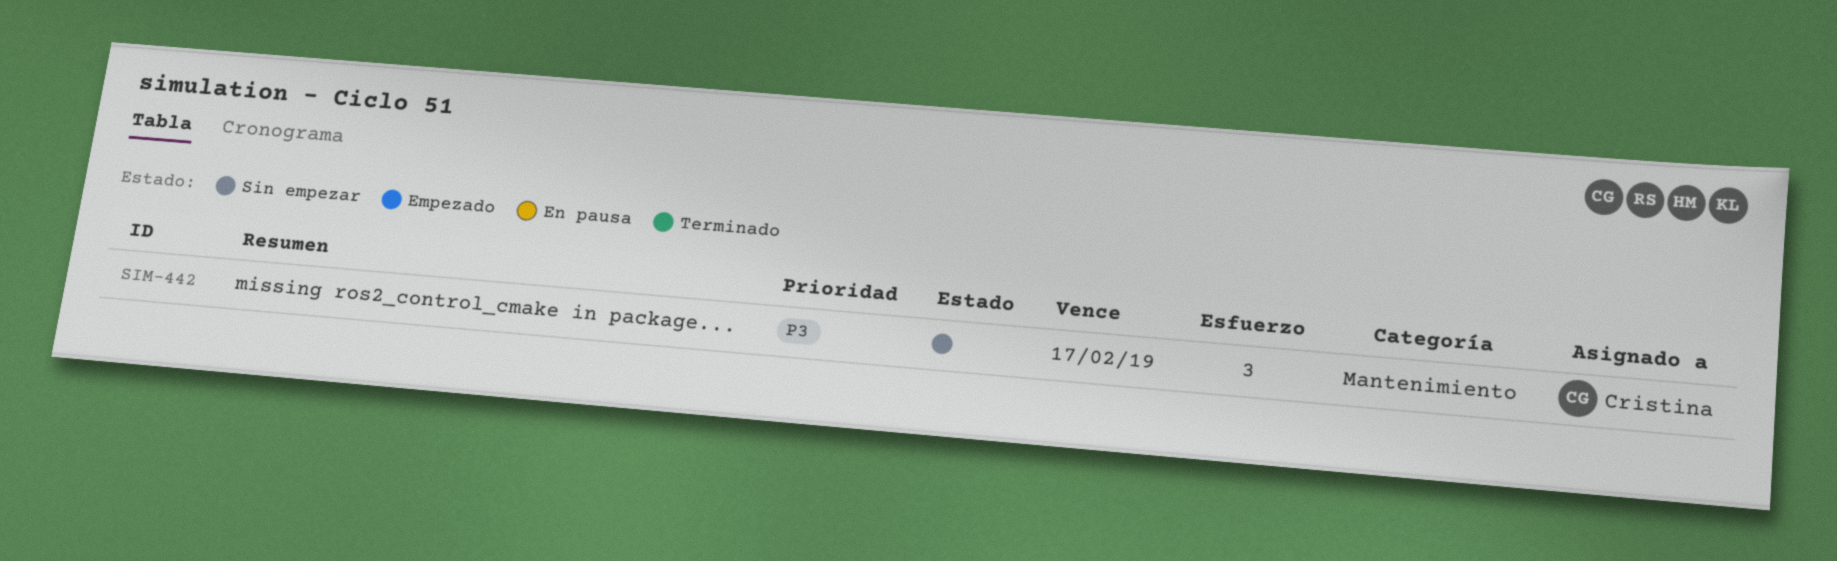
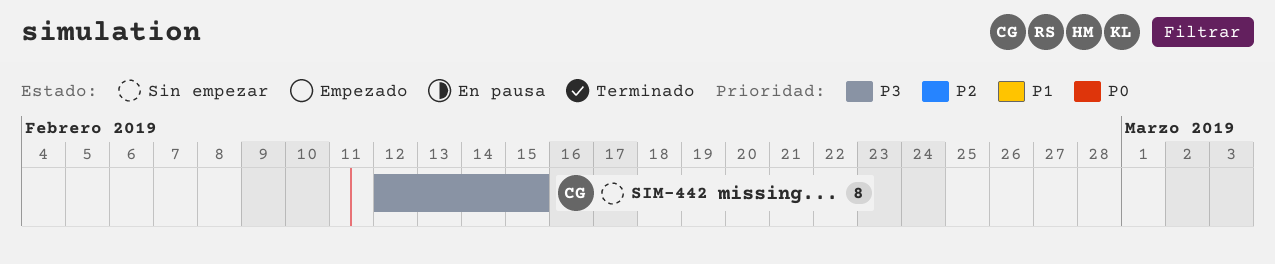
SIM-442, estimate: 3 -> 8
SIM-442, due: Feb 17 -> Feb 15

